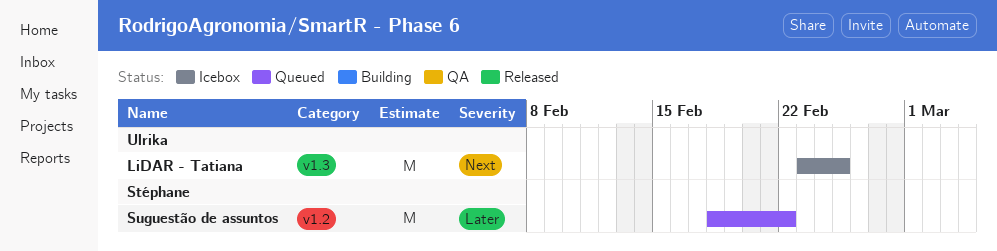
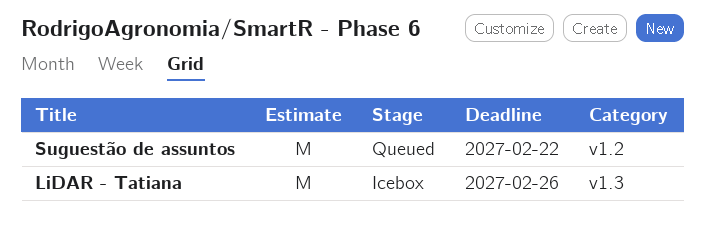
LiDAR - Tatiana, due: Feb 25 -> Feb 26

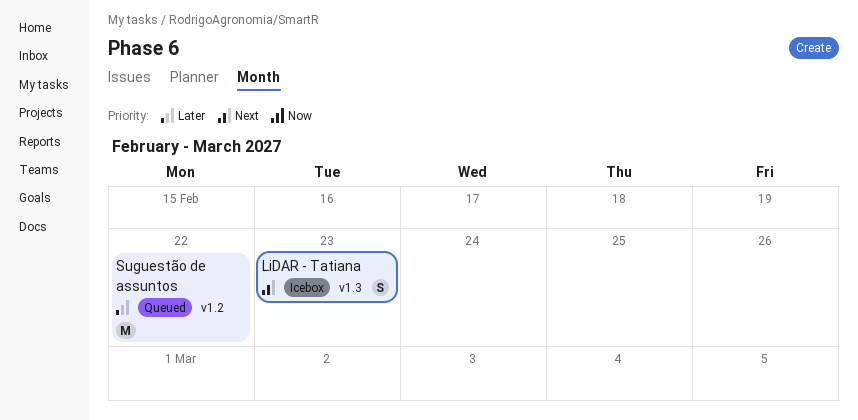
LiDAR - Tatiana, estimate: M -> S
LiDAR - Tatiana, due: Feb 26 -> Feb 23

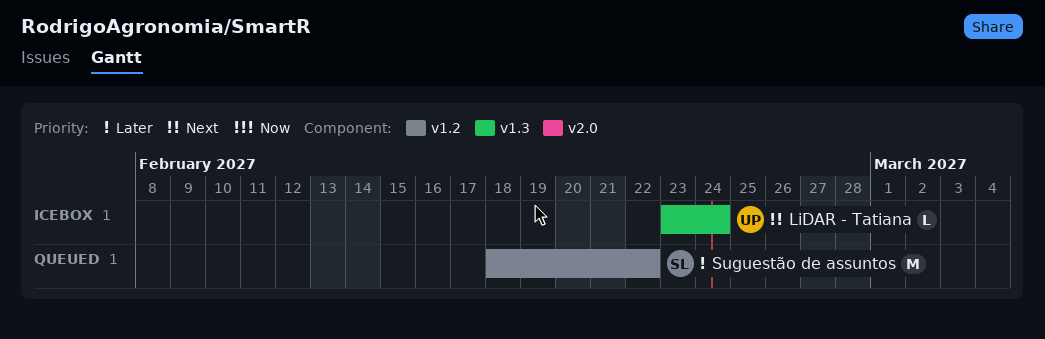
LiDAR - Tatiana, estimate: S -> L
LiDAR - Tatiana, due: Feb 23 -> Feb 24

